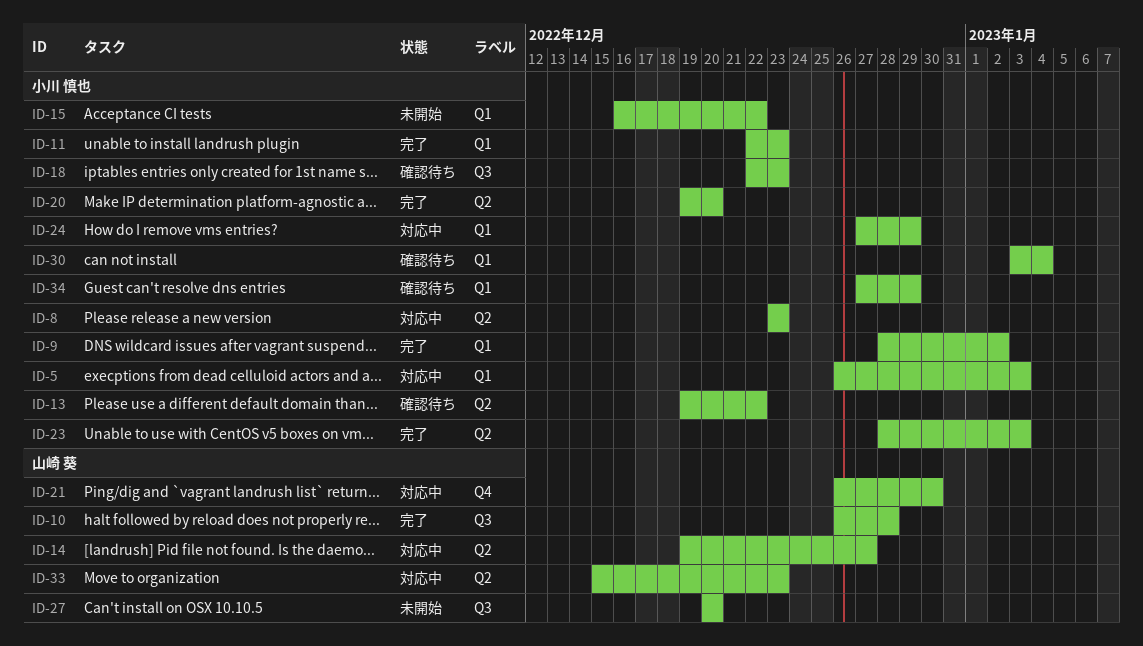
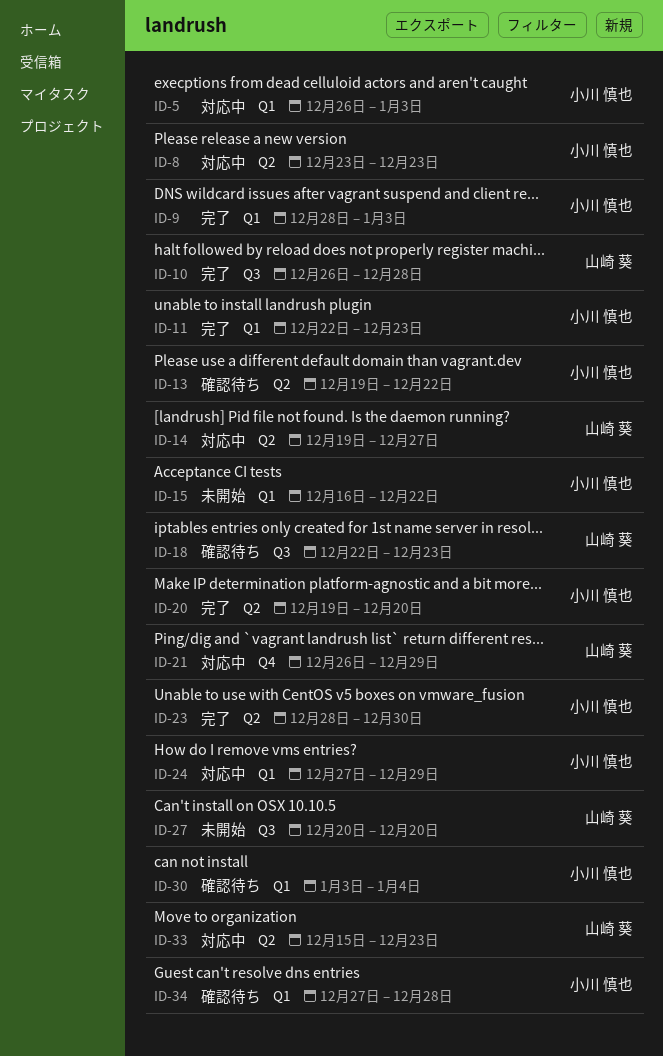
ID-9, due: Jan 2 -> Jan 3
ID-18, owner: 小川 慎也 -> 山崎 葵
ID-21, due: Dec 30 -> Dec 29
ID-23, due: Jan 3 -> Dec 30
ID-34, due: Dec 29 -> Dec 28

